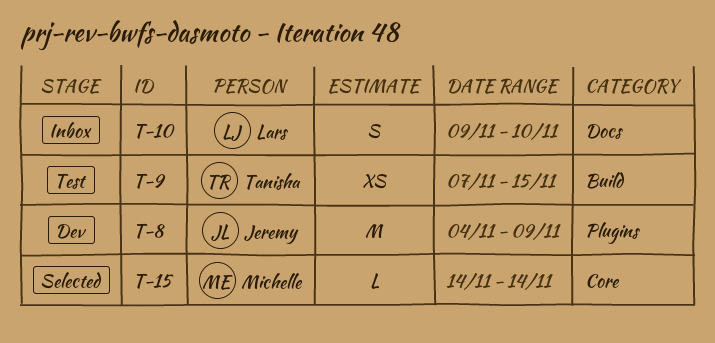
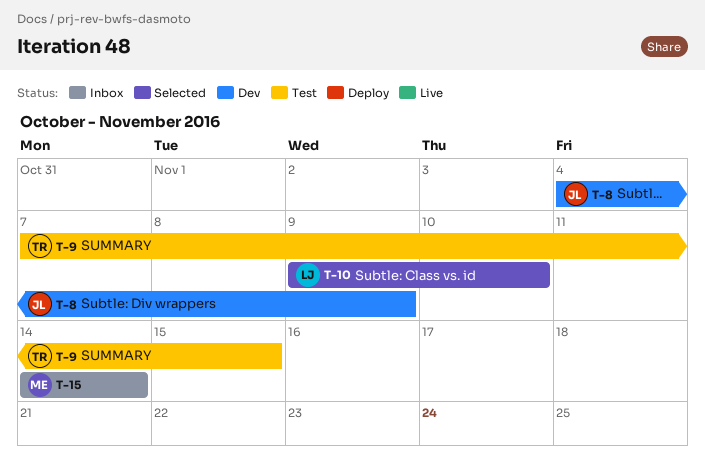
T-10, status: Inbox -> Selected
T-15, status: Selected -> Inbox

